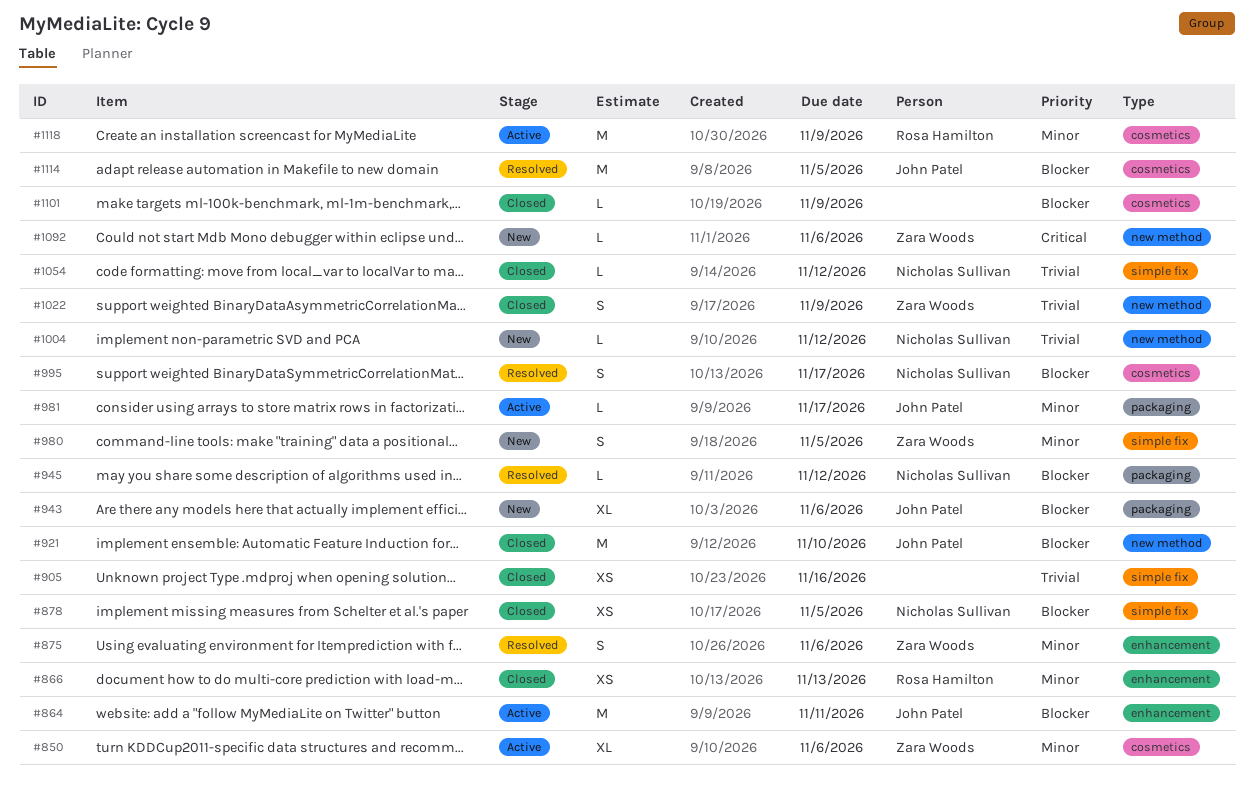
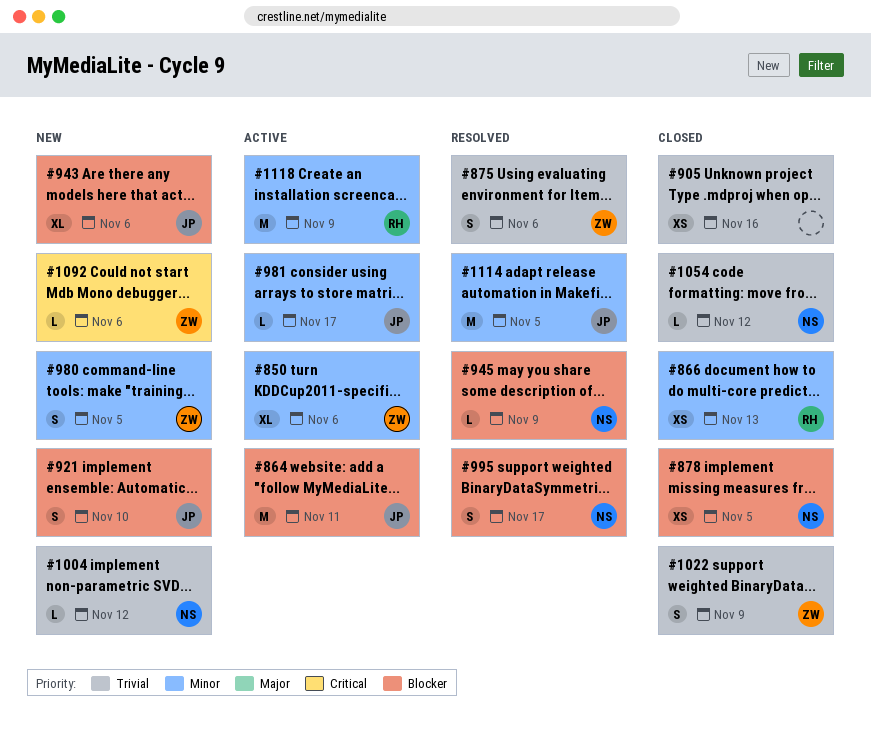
#875, priority: Minor -> Trivial
#921, status: Closed -> New
#921, estimate: M -> S
#945, due: Nov 12 -> Nov 9
#1101: present -> none
#1114, priority: Blocker -> Minor

